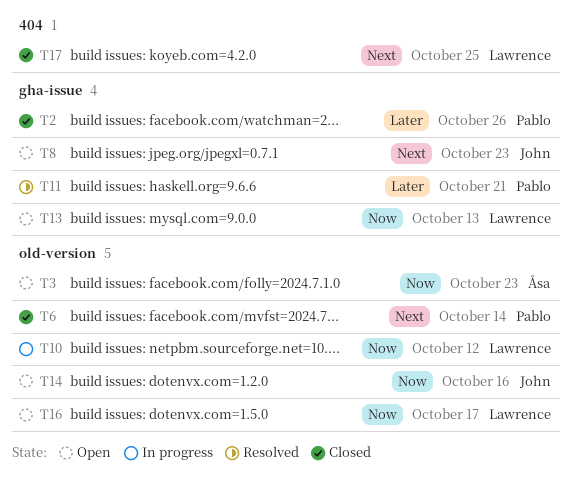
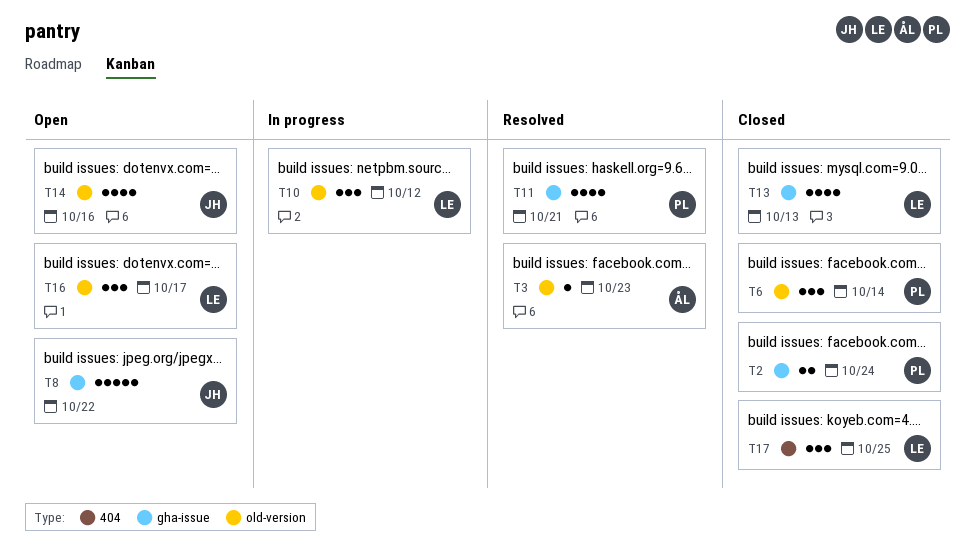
T2, due: Oct 26 -> Oct 24
T3, status: Open -> Resolved
T8, due: Oct 23 -> Oct 22
T13, status: Open -> Closed

